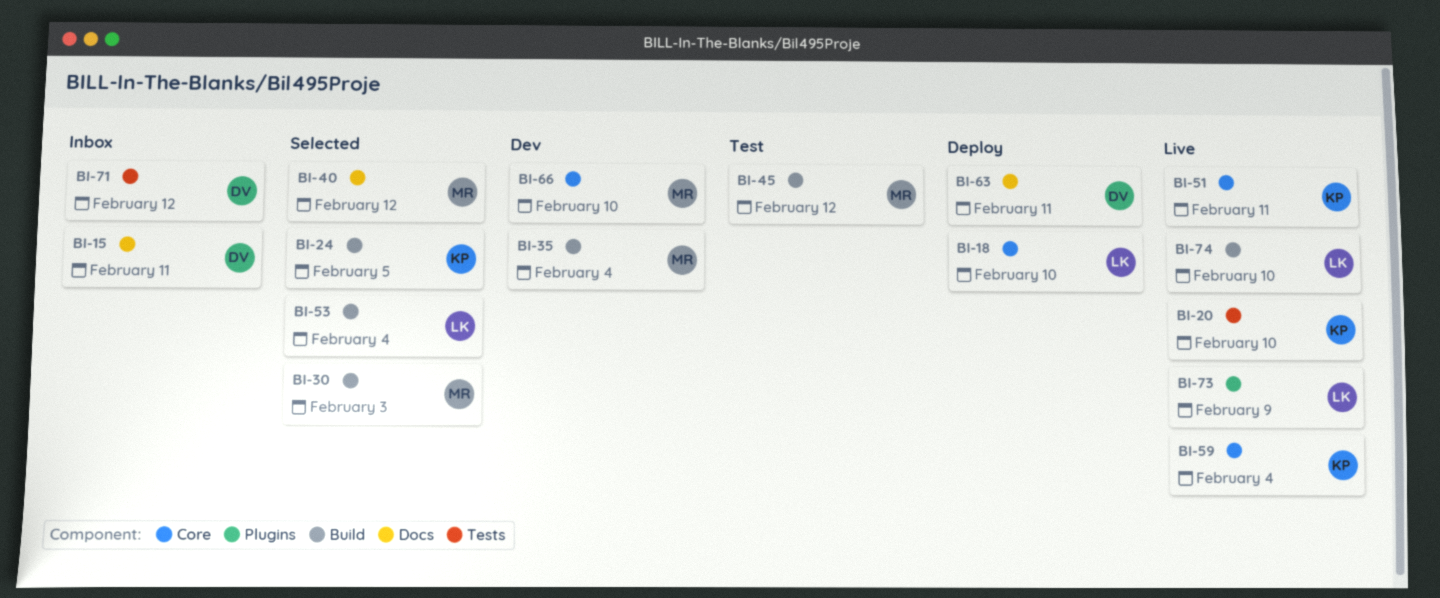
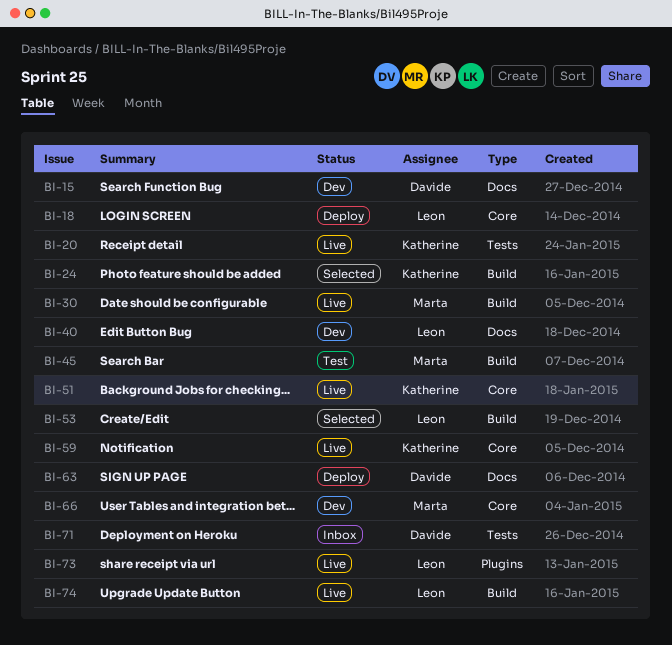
BI-15, status: Inbox -> Dev
BI-30, status: Selected -> Live
BI-35: present -> none
BI-40, status: Selected -> Dev
BI-40, owner: Marta -> Leon

